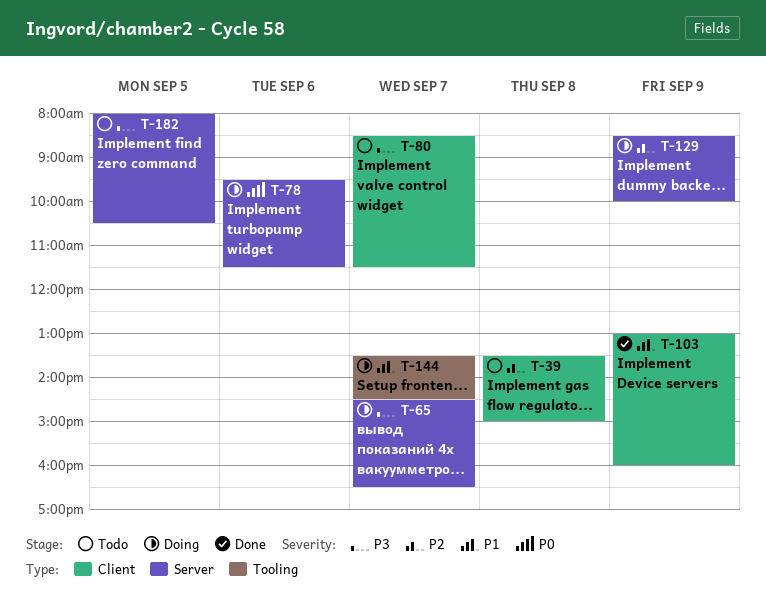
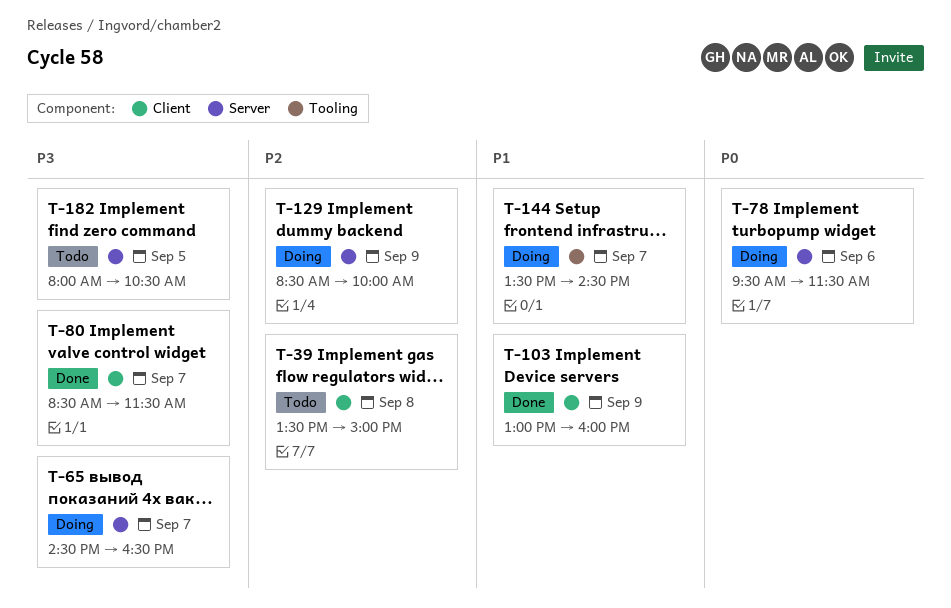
T-80, status: Todo -> Done

